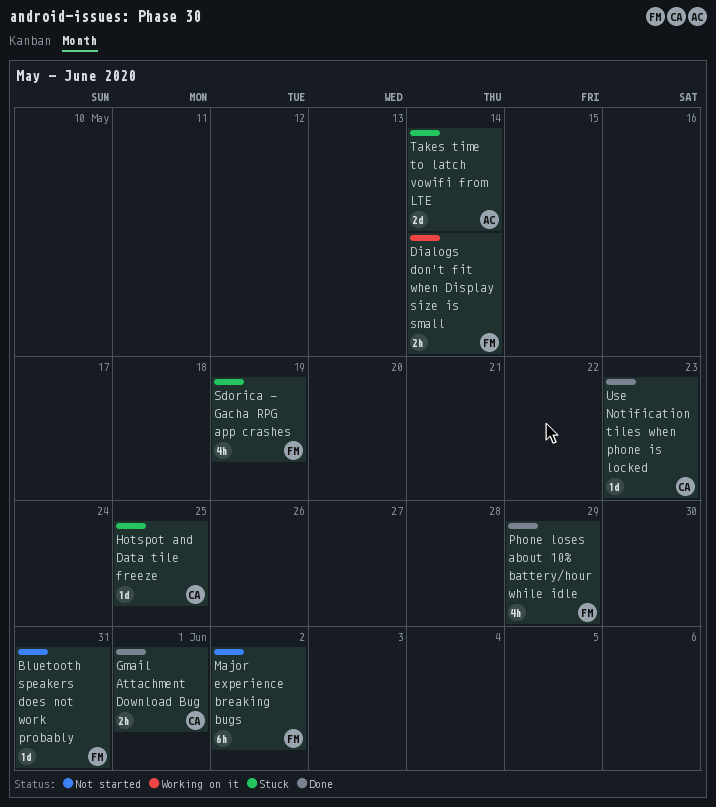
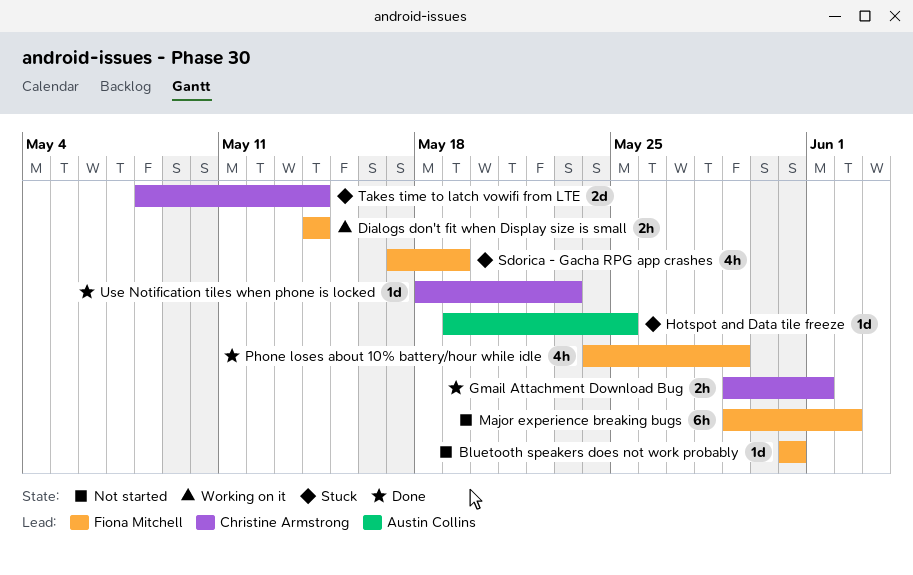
Hotspot and Data tile freeze, owner: Christine Armstrong -> Austin Collins
Takes time to latch vowifi from LTE, owner: Austin Collins -> Christine Armstrong

